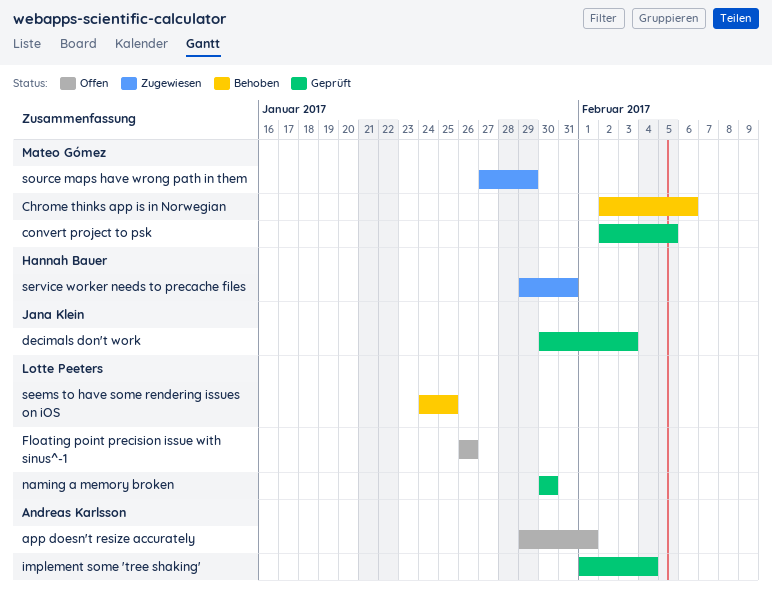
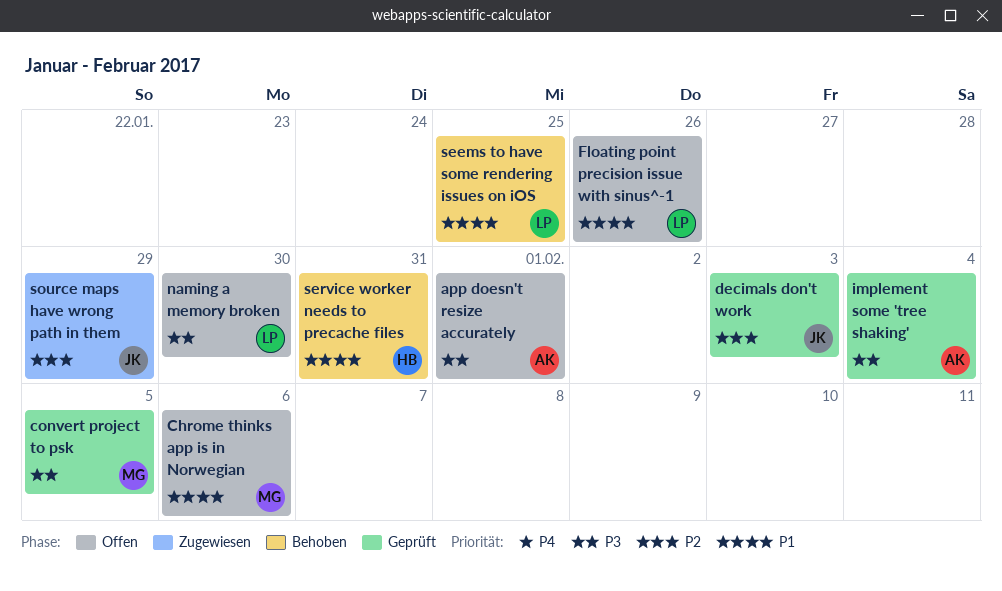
Chrome thinks app is in Norwegian, status: Behoben -> Offen
naming a memory broken, status: Geprüft -> Offen
service worker needs to precache files, status: Zugewiesen -> Behoben
source maps have wrong path in them, owner: Mateo Gómez -> Jana Klein

